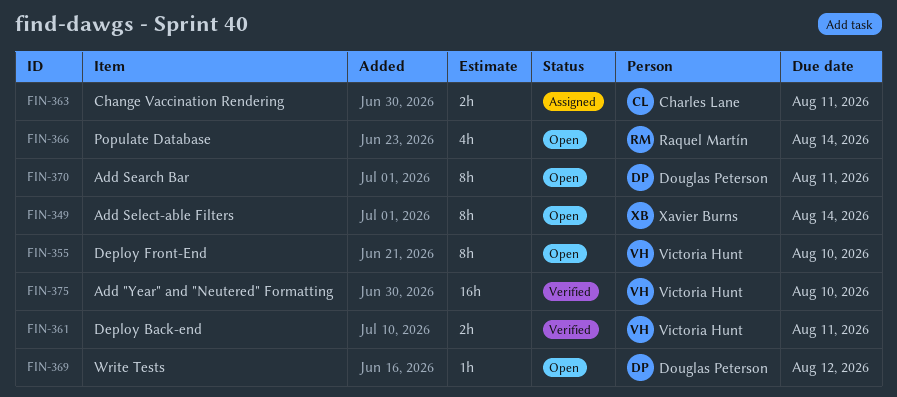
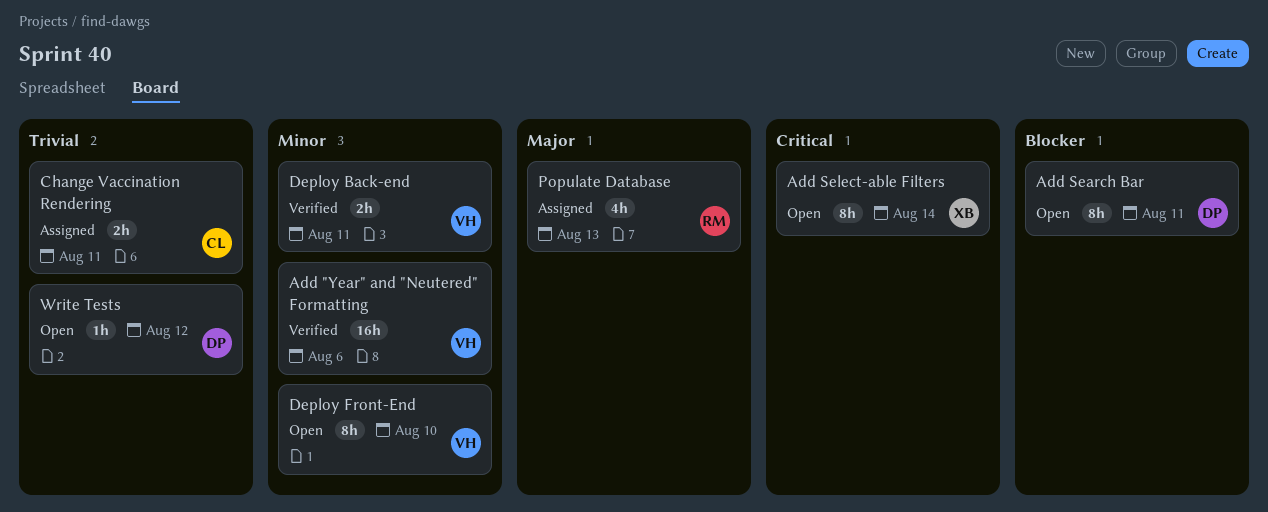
Add "Year" and "Neutered" Formatting, due: Aug 10 -> Aug 6
Populate Database, status: Open -> Assigned
Populate Database, due: Aug 14 -> Aug 13

